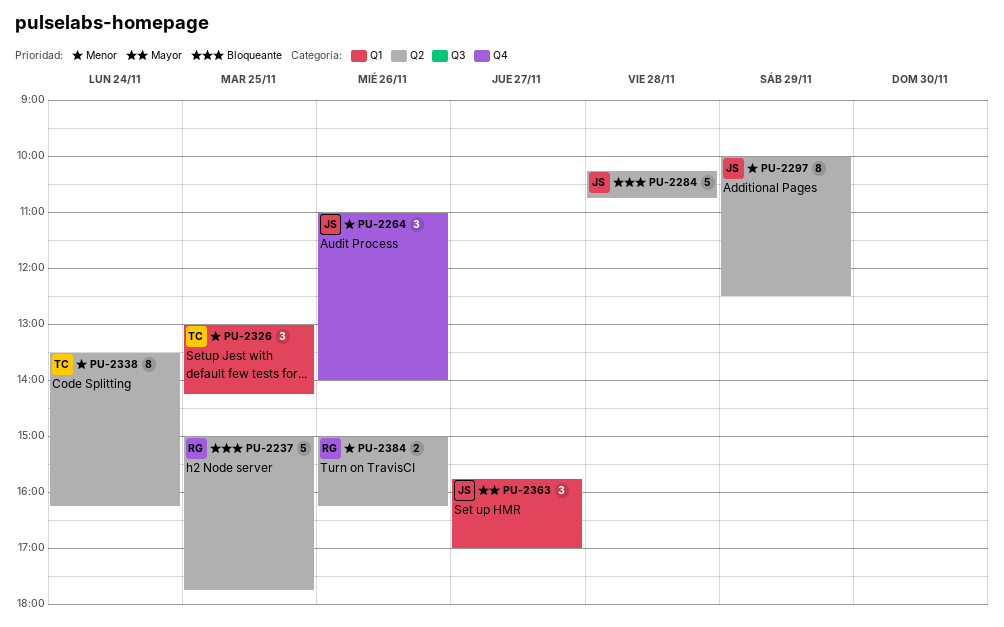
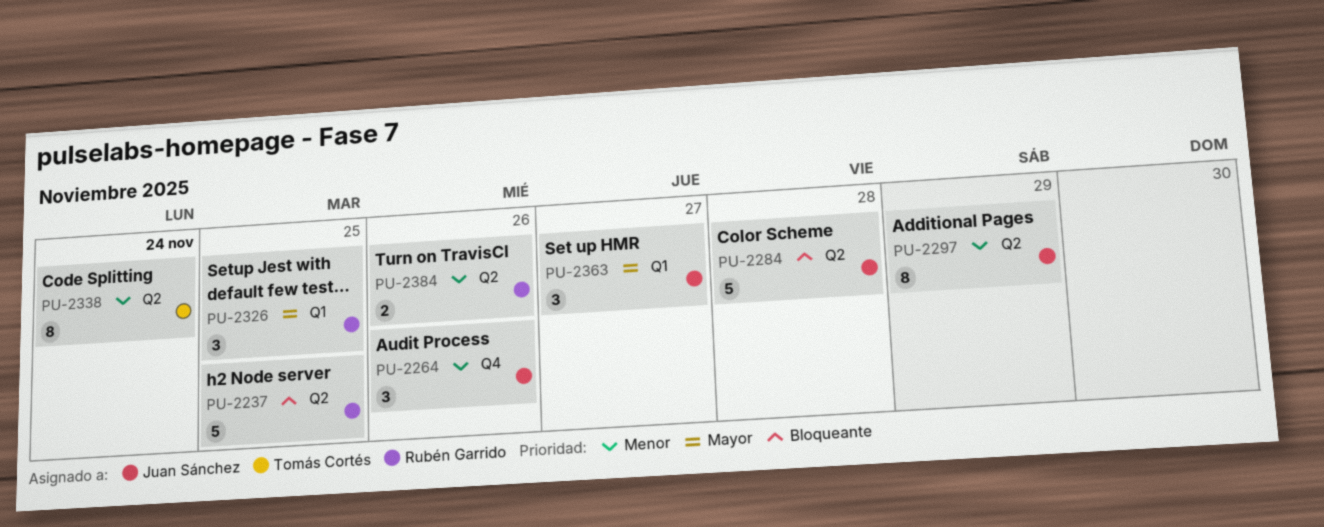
PU-2326, owner: Tomás Cortés -> Rubén Garrido
PU-2326, priority: Menor -> Mayor

